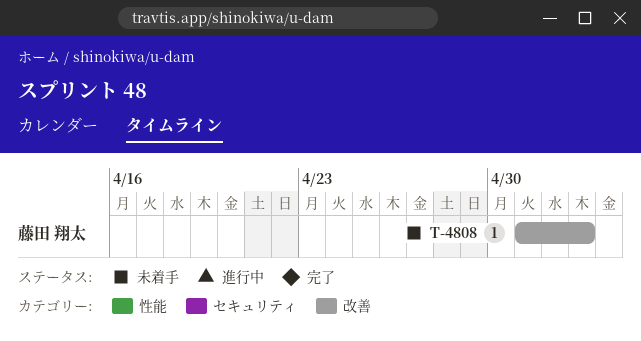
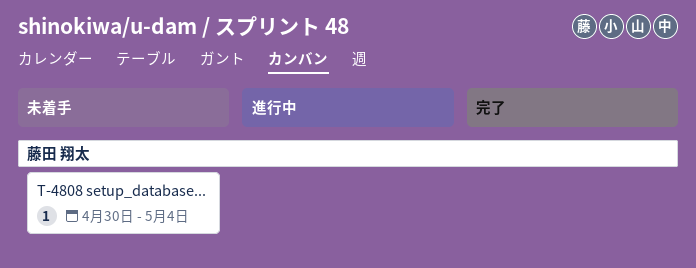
T-4808, start: May 1 -> Apr 30
T-4808, due: May 3 -> May 4

